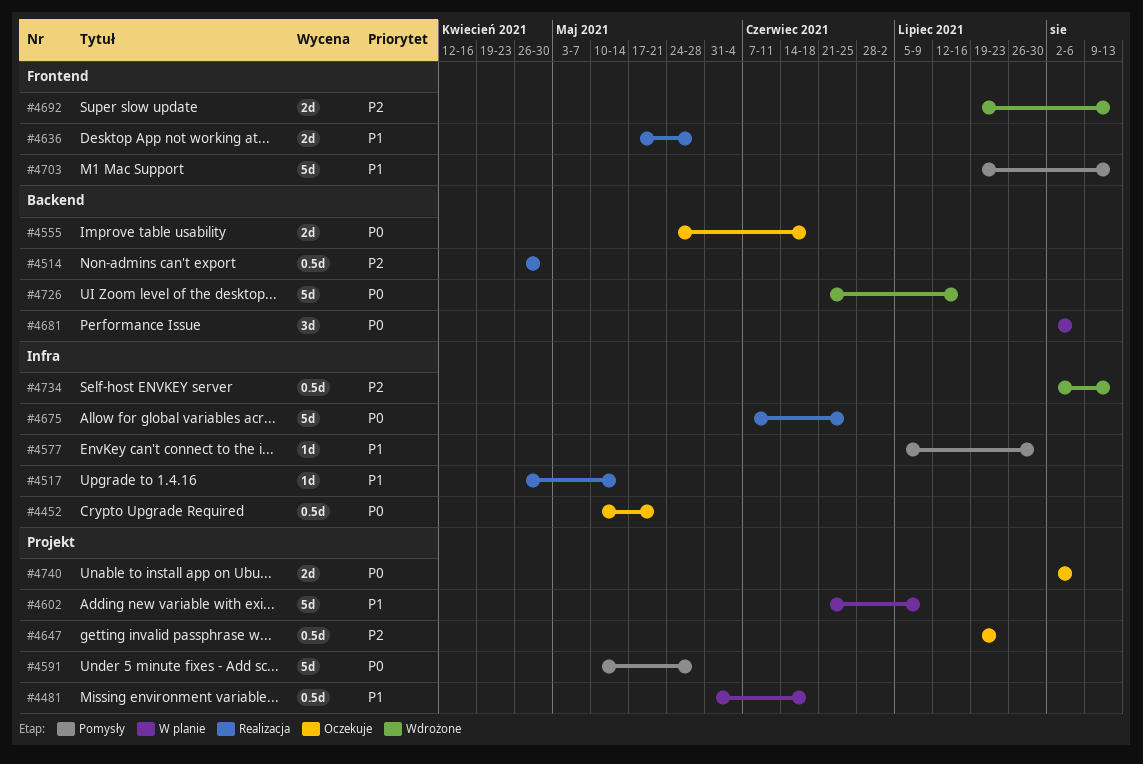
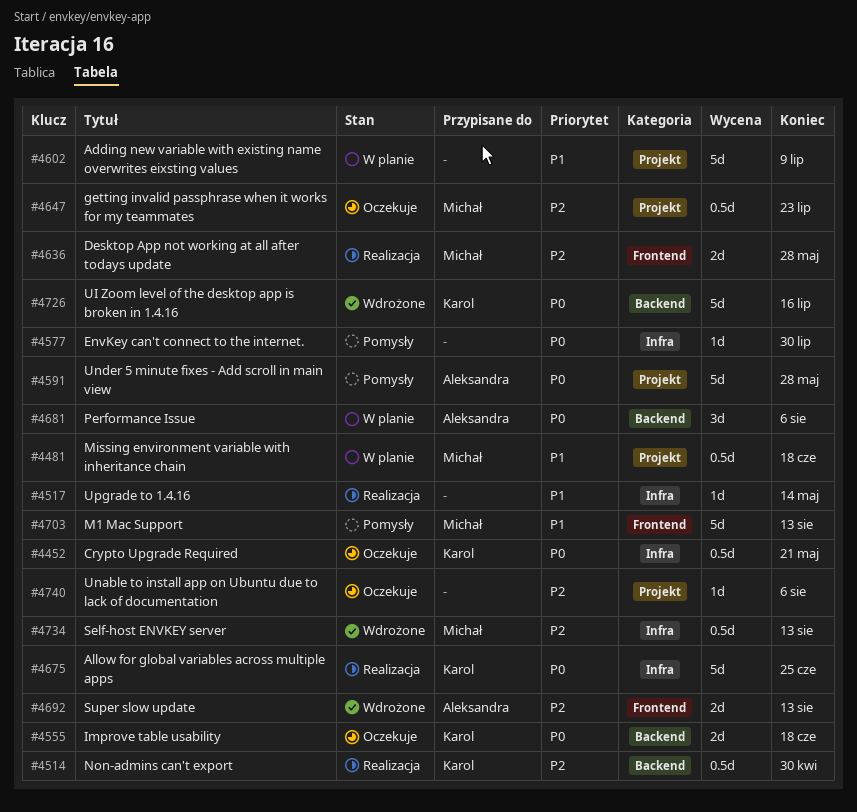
#4577, priority: P1 -> P0
#4636, priority: P1 -> P2
#4740, priority: P0 -> P2
#4740, estimate: 2d -> 1d

